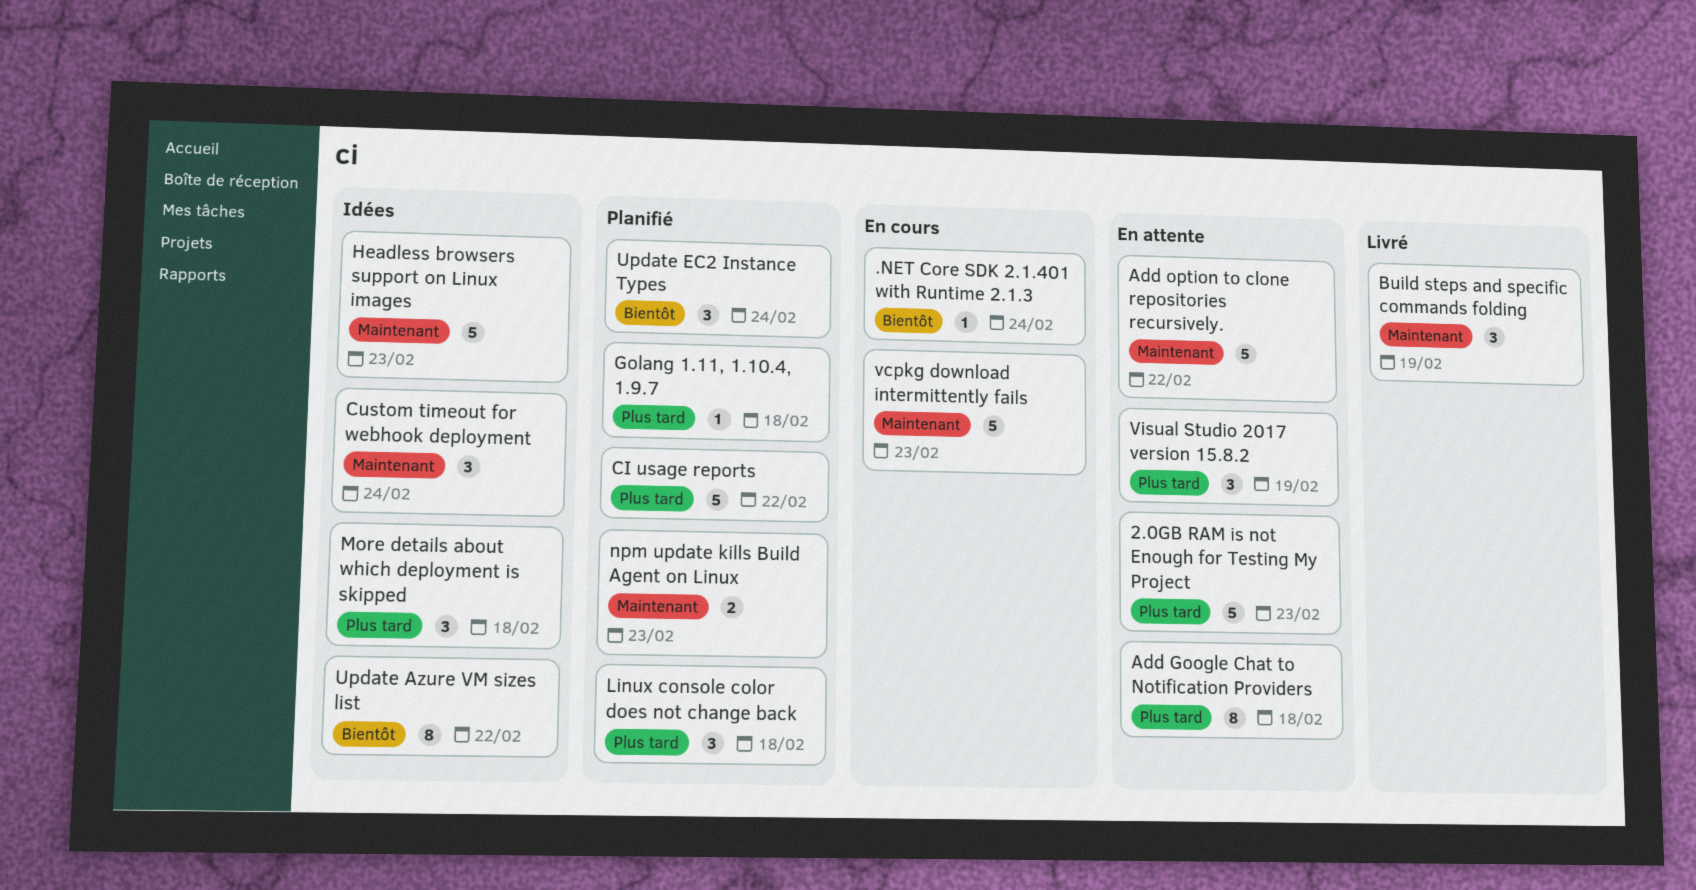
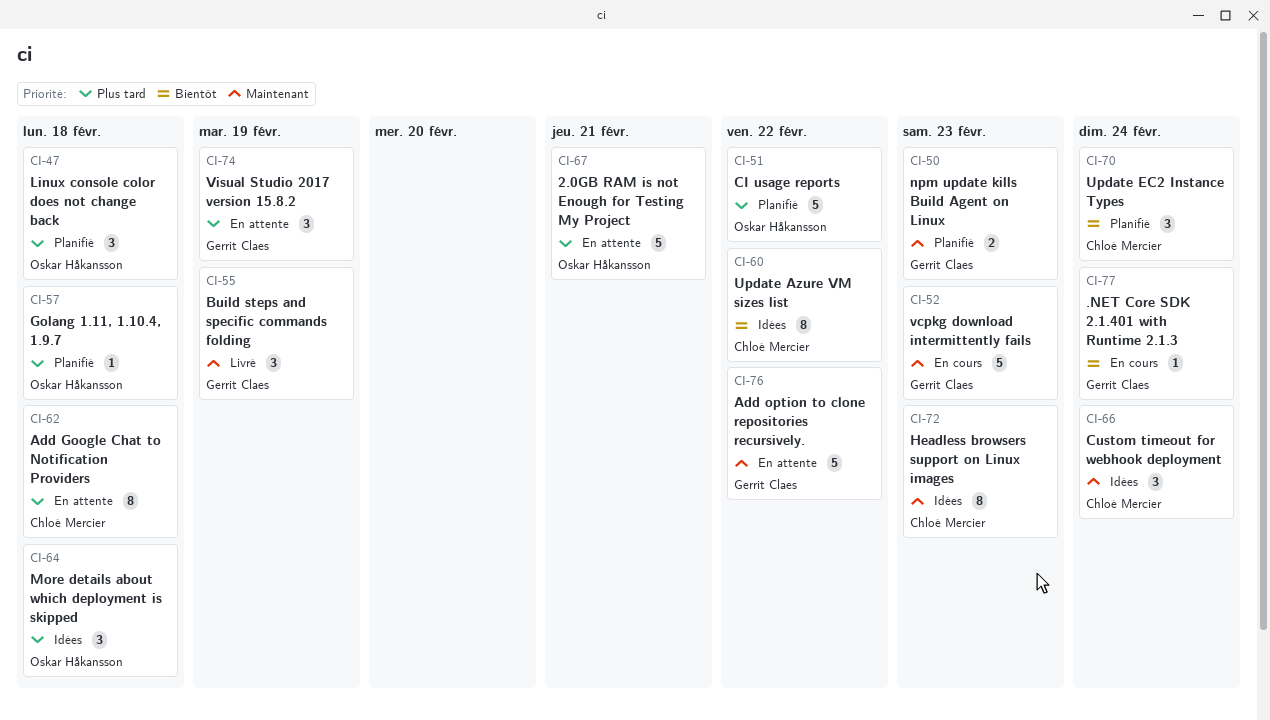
2.0GB RAM is not Enough for Testing My Project, due: Feb 23 -> Feb 21
Headless browsers support on Linux images, estimate: 5 -> 8

